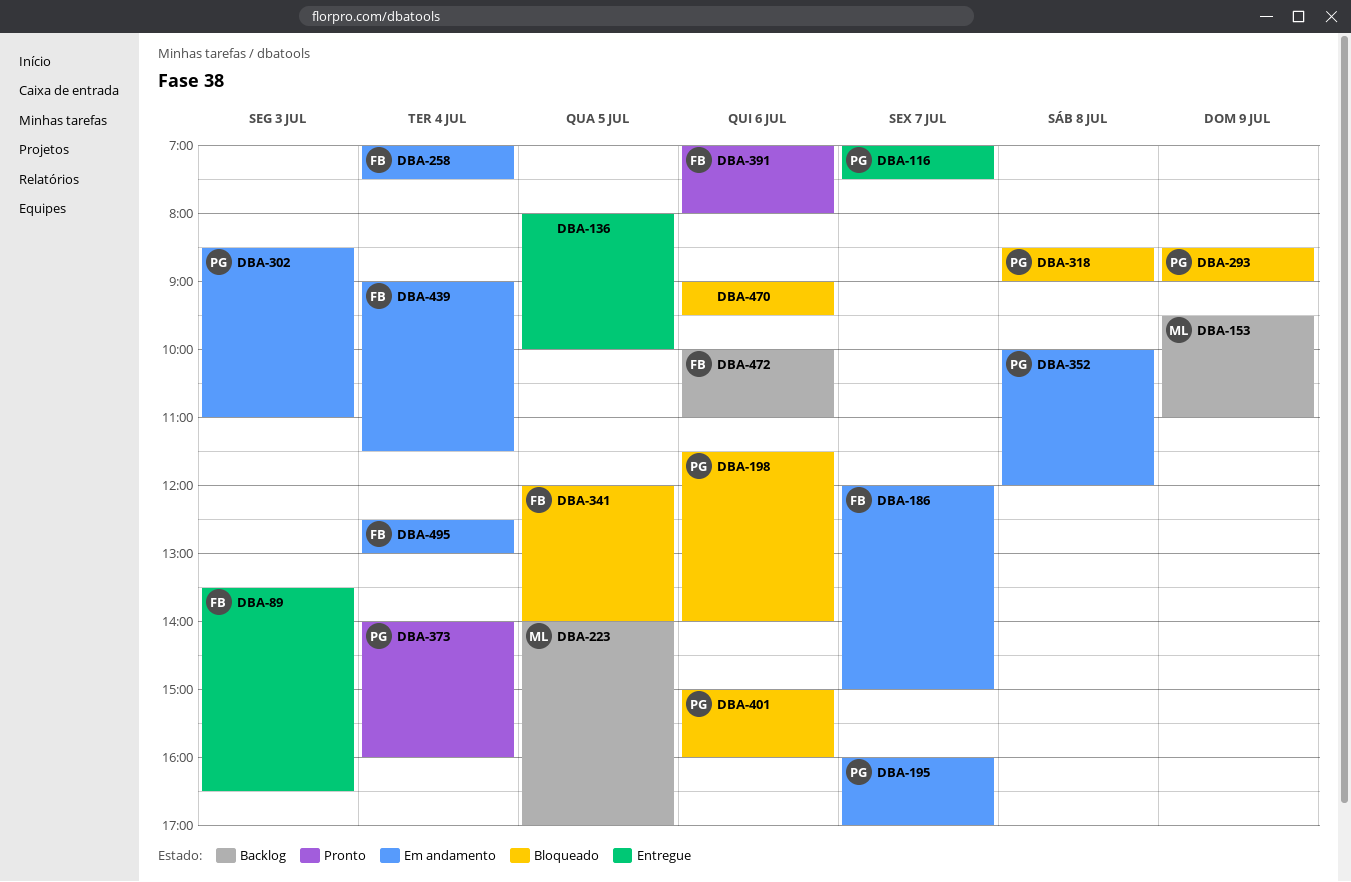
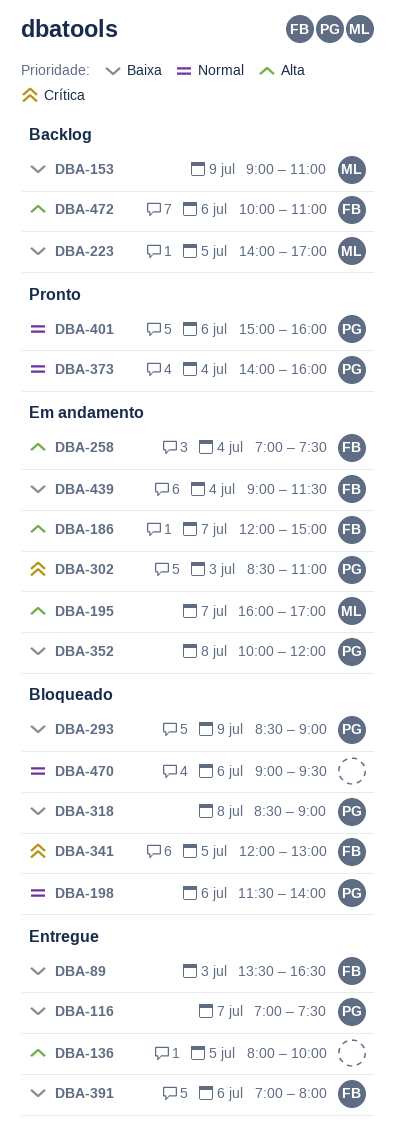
DBA-153, begins: 09:30 -> 09:00
DBA-195, owner: PG -> ML
DBA-341, ends: 14:00 -> 13:00
DBA-391, status: Pronto -> Entregue
DBA-401, status: Bloqueado -> Pronto
DBA-495: present -> none

